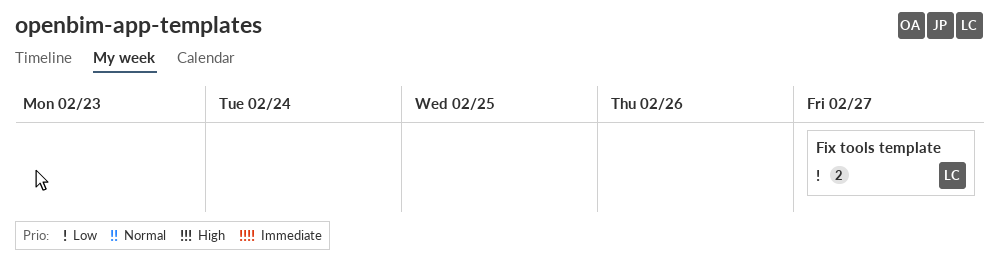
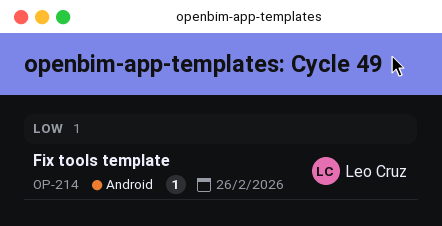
Fix tools template, estimate: 2 -> 1
Fix tools template, due: Feb 27 -> Feb 26

